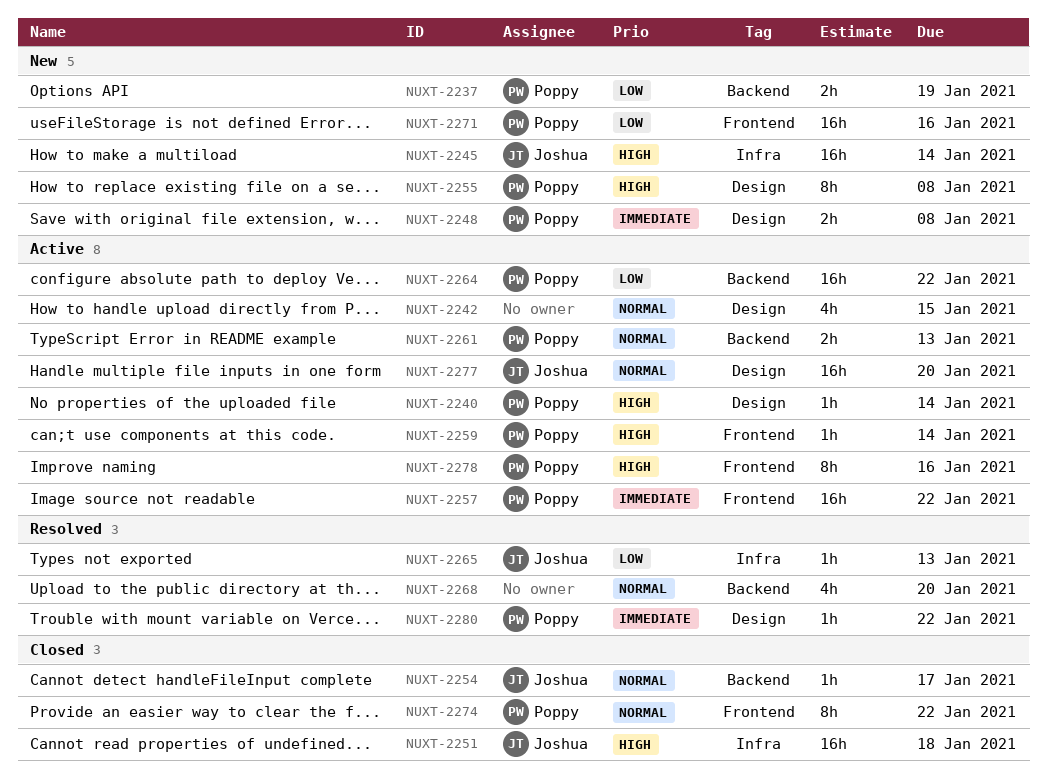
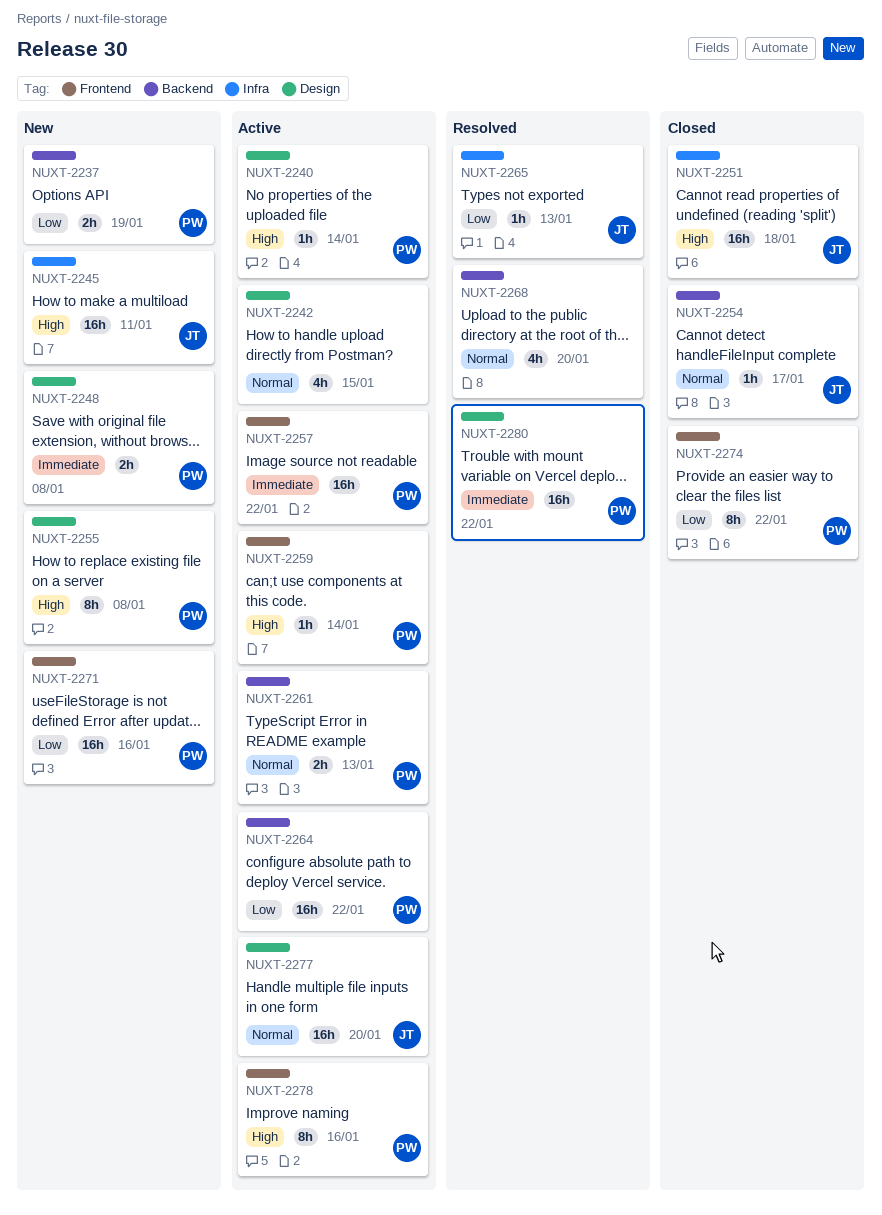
NUXT-2245, due: Jan 14 -> Jan 11
NUXT-2274, priority: Normal -> Low
NUXT-2280, estimate: 1h -> 16h

